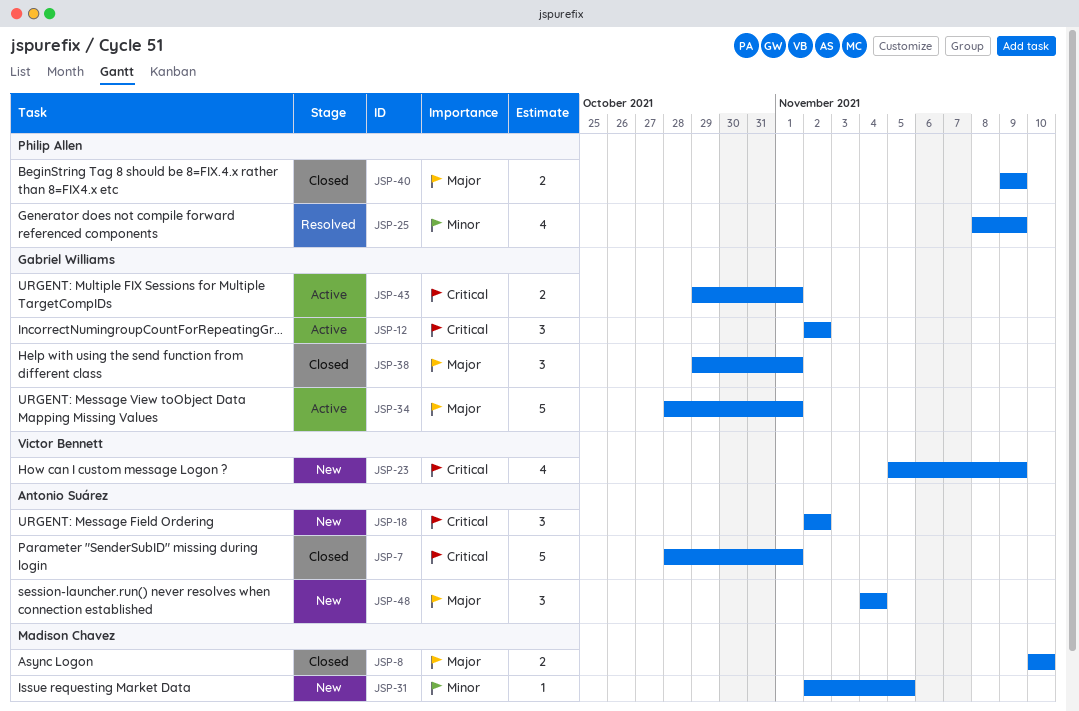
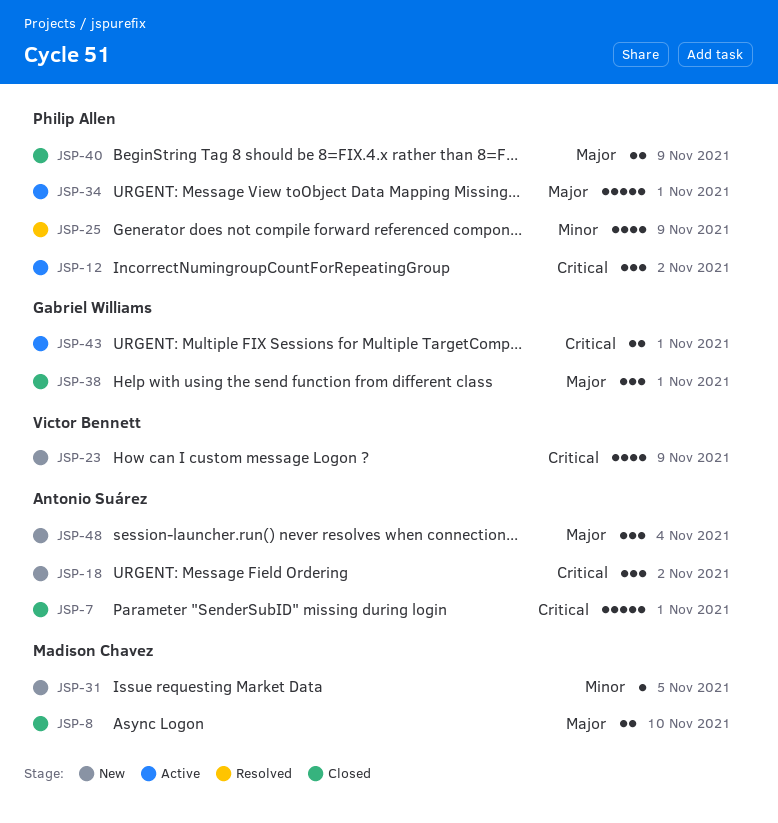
JSP-12, owner: Gabriel Williams -> Philip Allen
JSP-34, owner: Gabriel Williams -> Philip Allen

